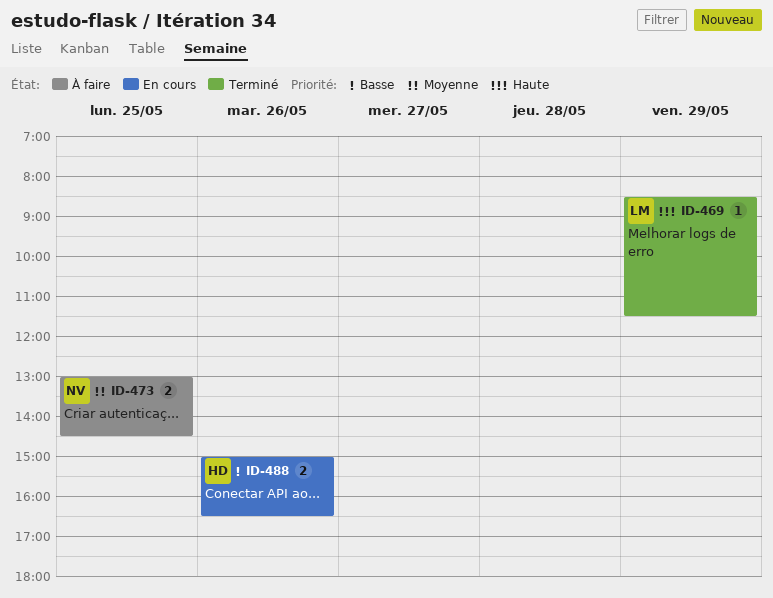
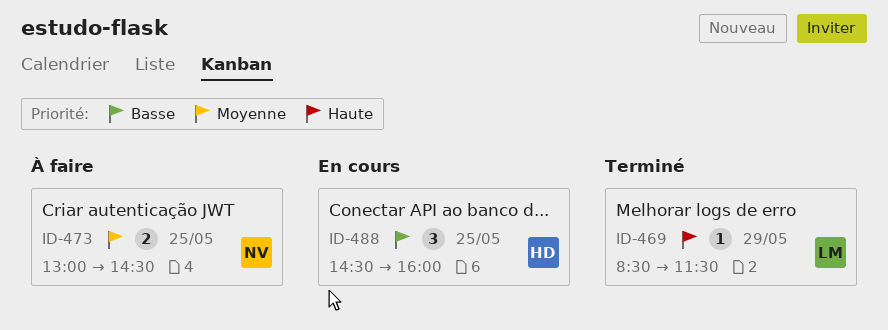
ID-488, estimate: 2 -> 3
ID-488, day: May 26 -> May 25
ID-488, begins: 15:00 -> 14:30
ID-488, ends: 16:30 -> 16:00

